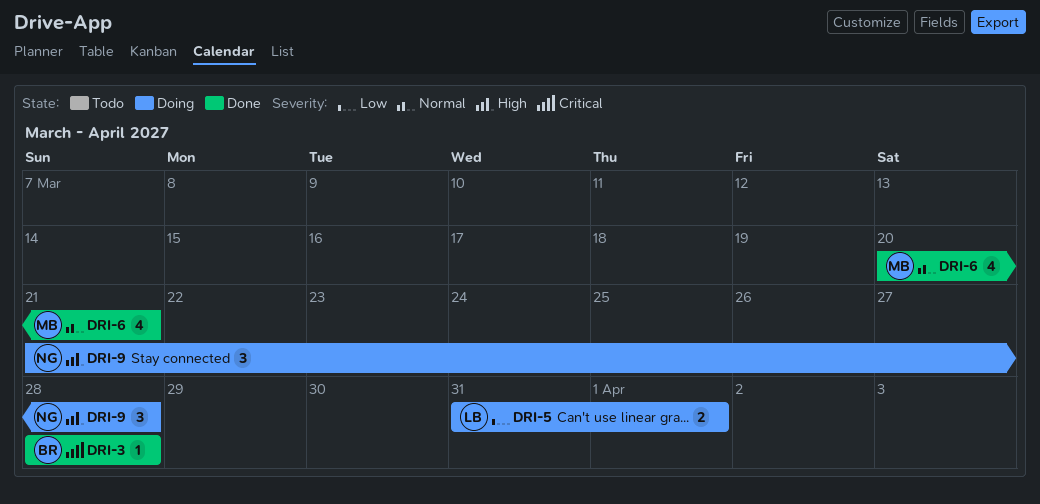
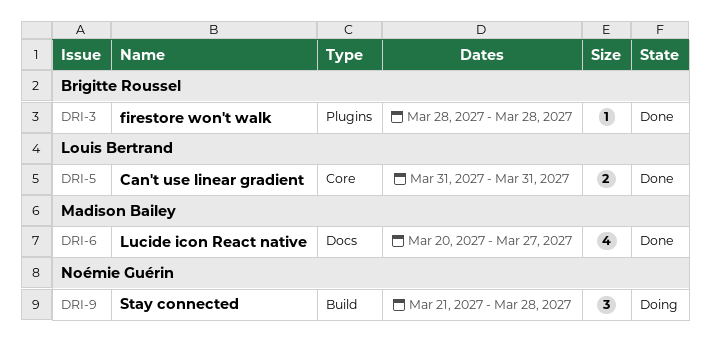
DRI-5, status: Doing -> Done
DRI-5, due: Apr 1 -> Mar 31
DRI-6, due: Mar 21 -> Mar 27

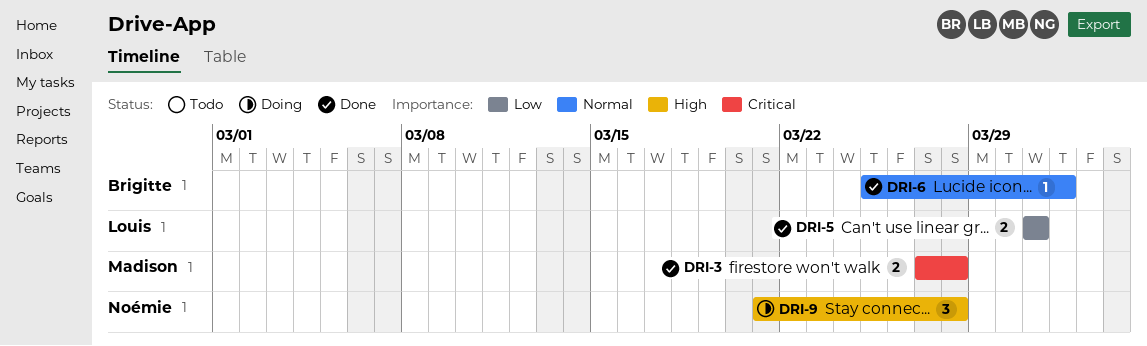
DRI-3, owner: Brigitte Roussel -> Madison Bailey
DRI-3, estimate: 1 -> 2
DRI-3, start: Mar 28 -> Mar 27
DRI-6, owner: Madison Bailey -> Brigitte Roussel
DRI-6, estimate: 4 -> 1
DRI-6, start: Mar 20 -> Mar 25
DRI-6, due: Mar 27 -> Apr 1

